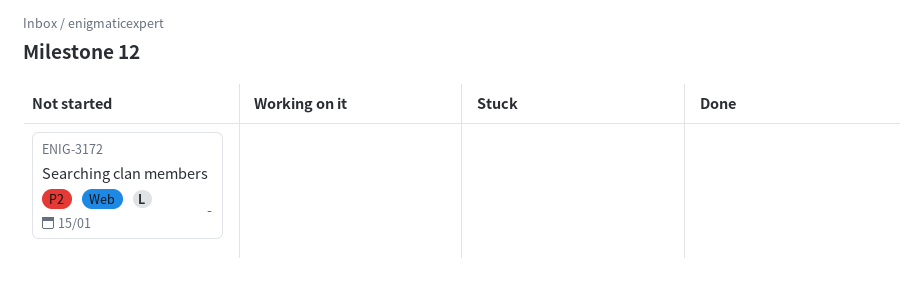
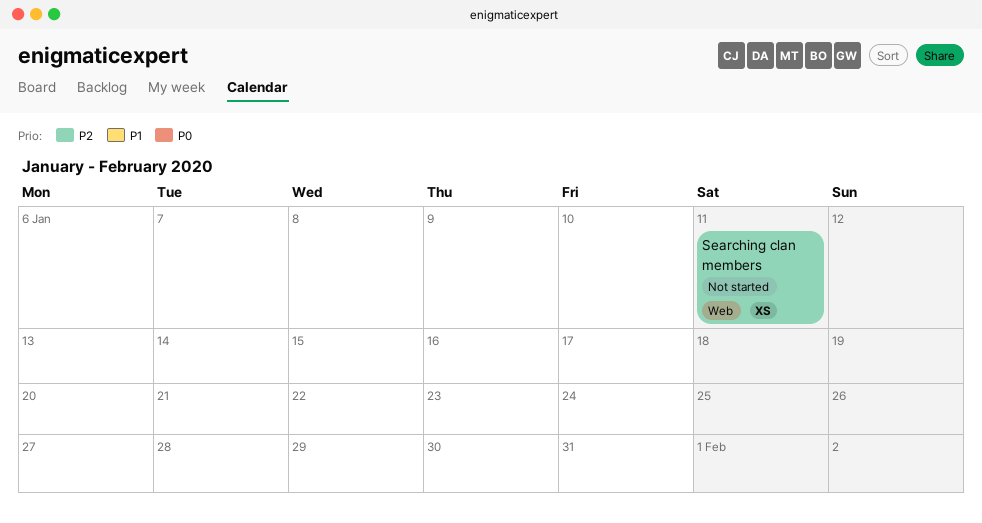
Searching clan members, estimate: L -> XS
Searching clan members, due: Jan 15 -> Jan 11

